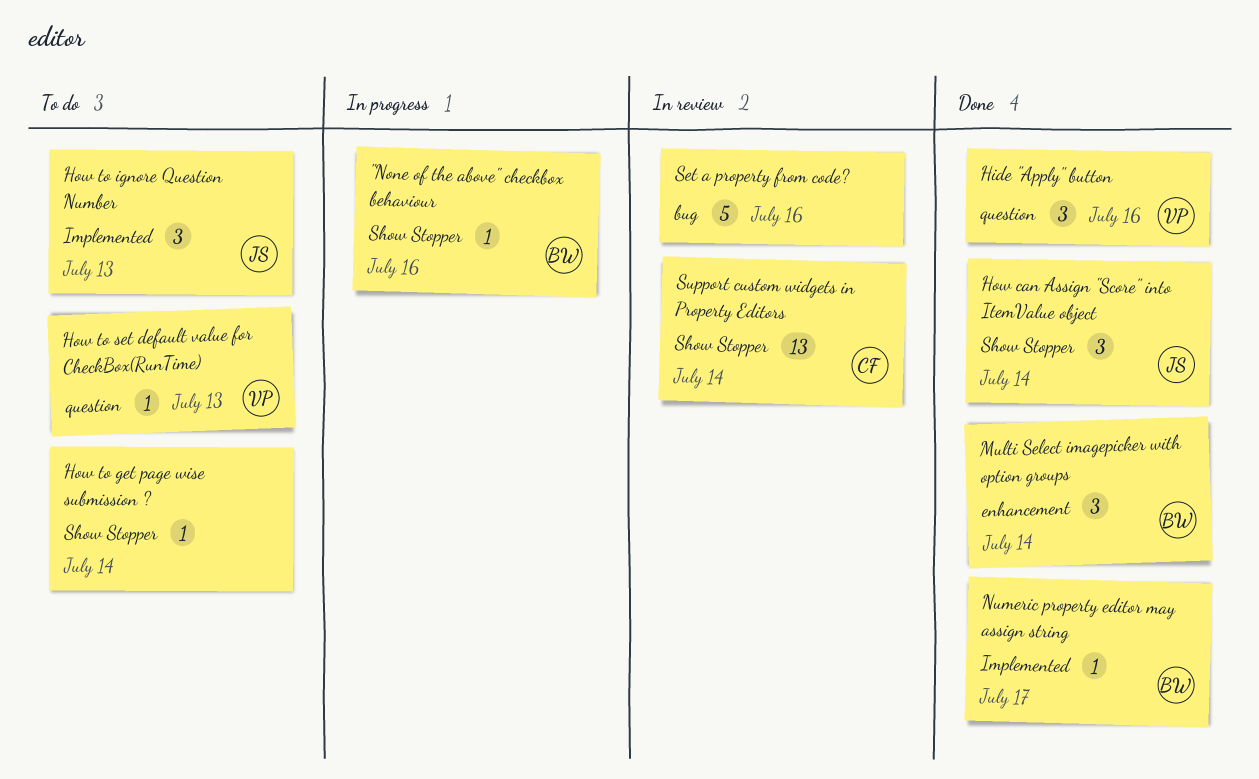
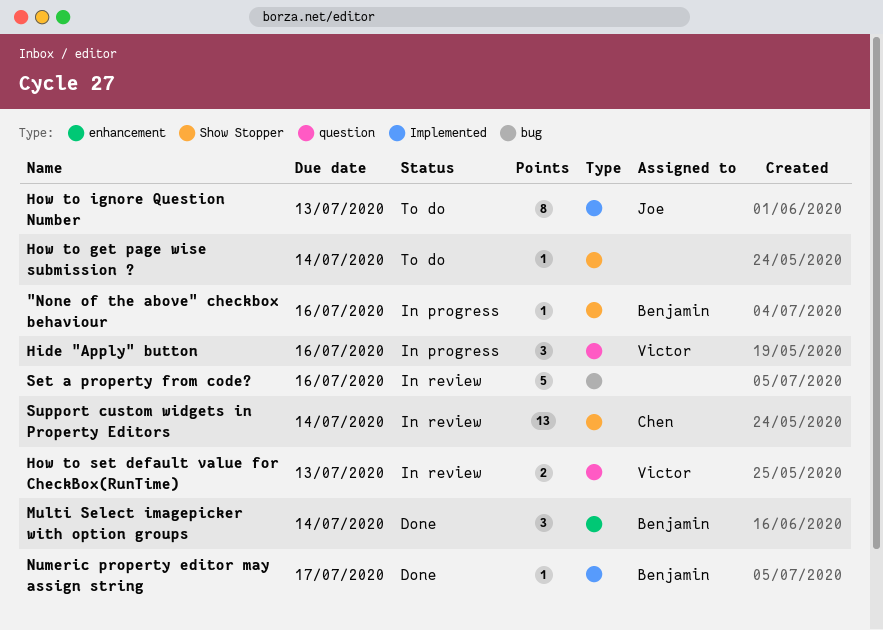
Hide "Apply" button, status: Done -> In progress
How can Assign "Score" into ItemValue object: present -> none
How to ignore Question Number, estimate: 3 -> 8
How to set default value for CheckBox(RunTime), status: To do -> In review
How to set default value for CheckBox(RunTime), estimate: 1 -> 2

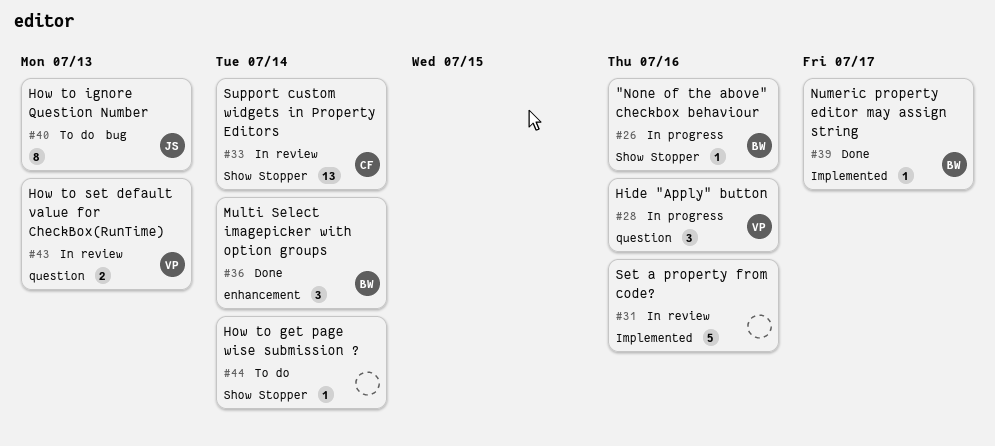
How to ignore Question Number, label: Implemented -> bug
Set a property from code?, label: bug -> Implemented

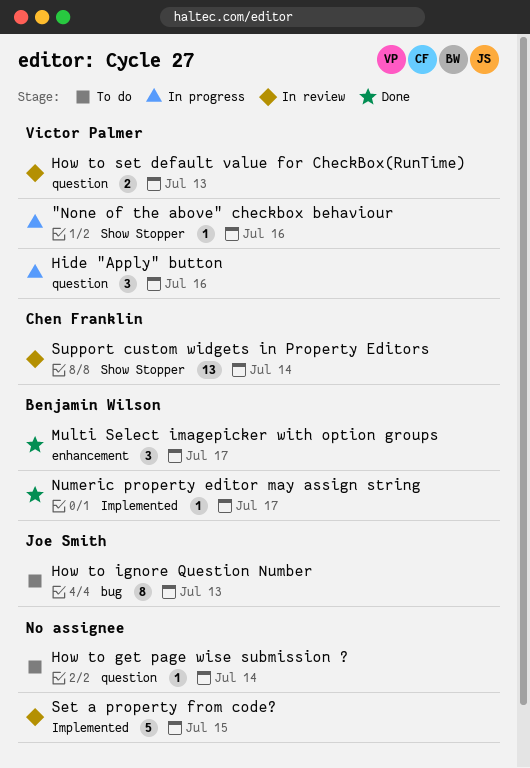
"None of the above" checkbox behaviour, owner: Benjamin Wilson -> Victor Palmer
How to get page wise submission ?, label: Show Stopper -> question
Multi Select imagepicker with option groups, due: Jul 14 -> Jul 17
Set a property from code?, due: Jul 16 -> Jul 15

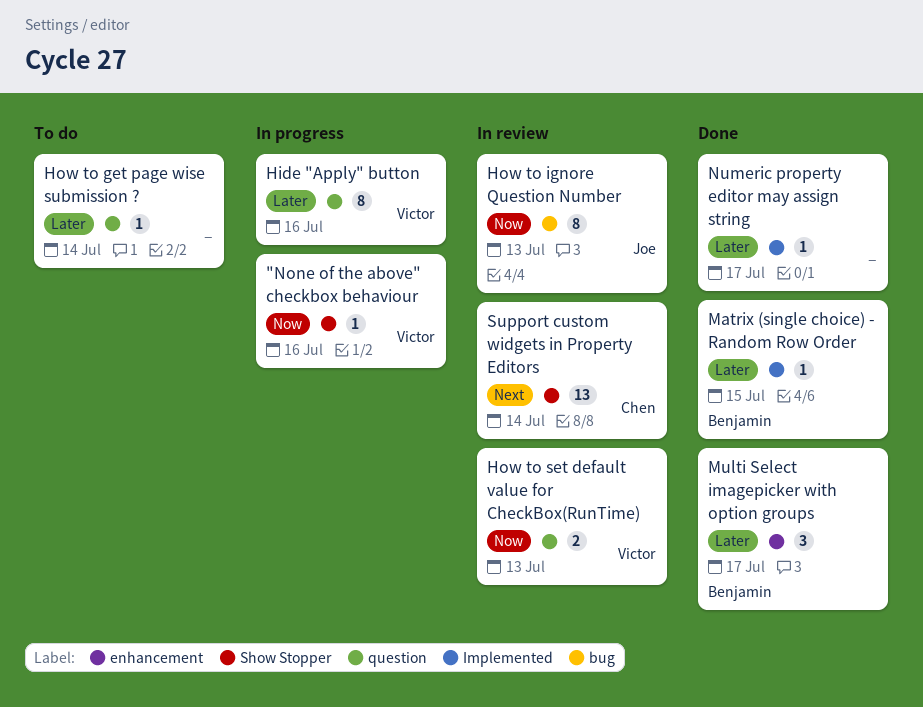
Hide "Apply" button, estimate: 3 -> 8
How to ignore Question Number, status: To do -> In review
Matrix (single choice) - Random Row Order: none -> present
Numeric property editor may assign string, owner: Benjamin Wilson -> none
Set a property from code?: present -> none

